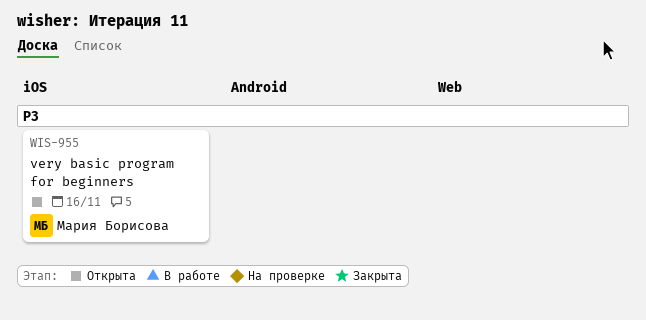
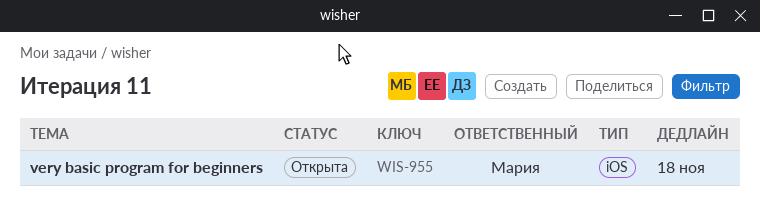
WIS-955, due: Nov 16 -> Nov 18

